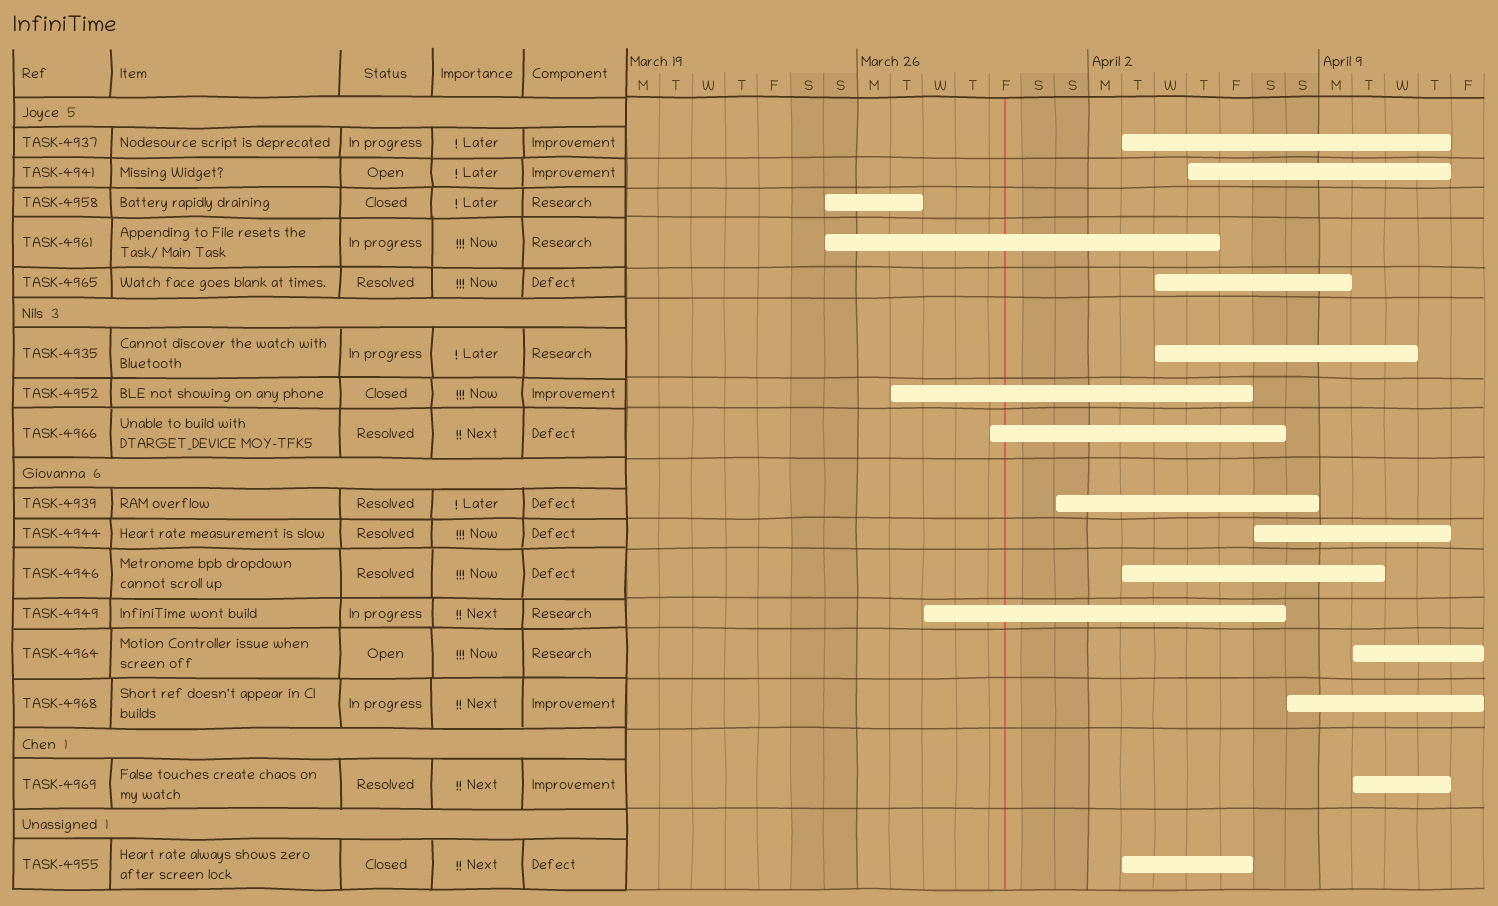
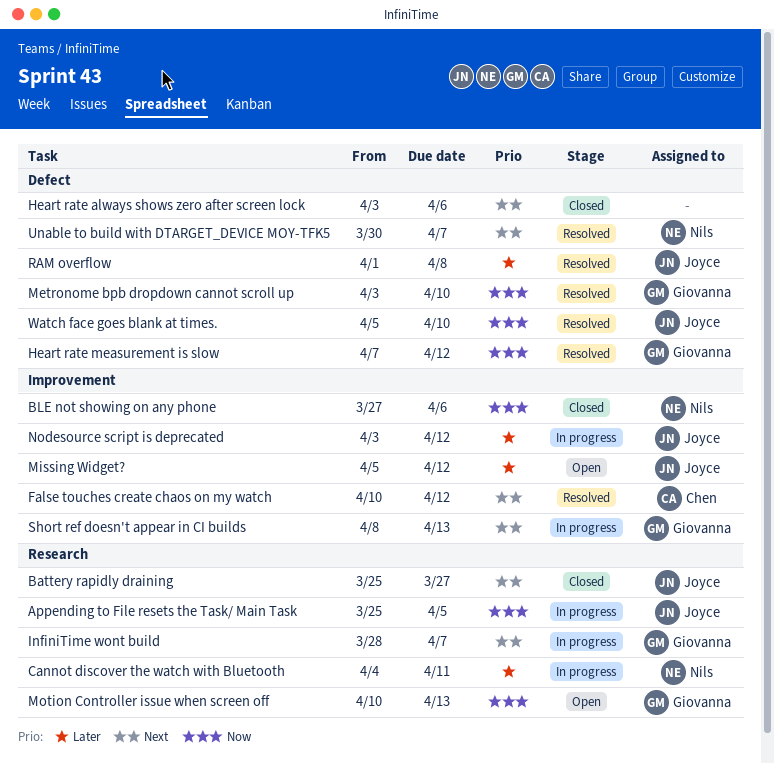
Battery rapidly draining, priority: Later -> Next
RAM overflow, owner: Giovanna -> Joyce
Watch face goes blank at times., start: Apr 4 -> Apr 5
Watch face goes blank at times., due: Apr 9 -> Apr 10

